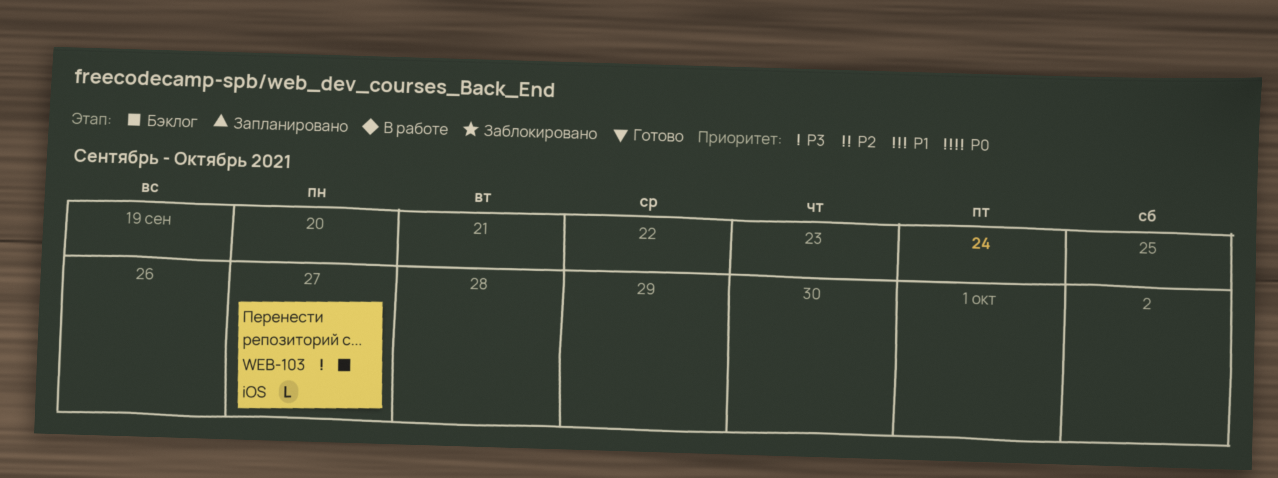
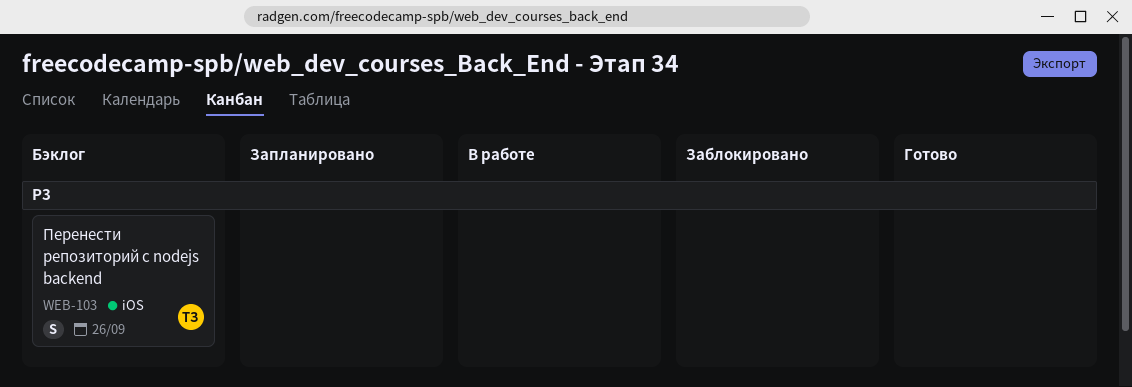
WEB-103, estimate: L -> S
WEB-103, due: Sep 27 -> Sep 26

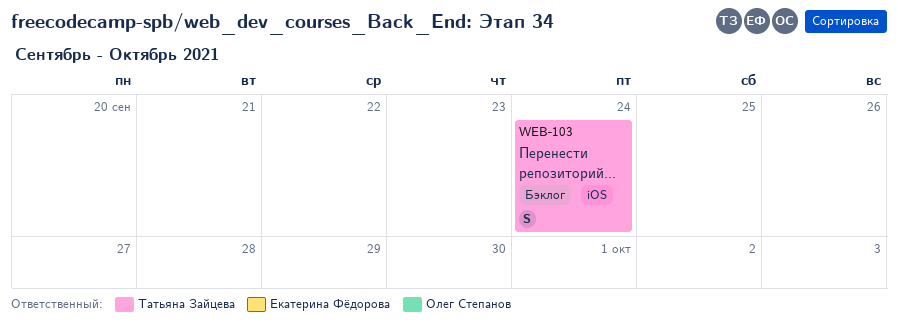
WEB-103, due: Sep 26 -> Sep 24

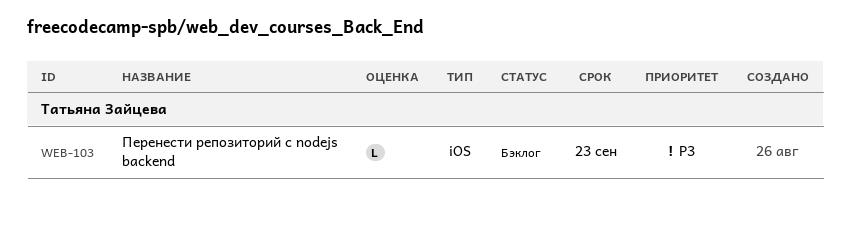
WEB-103, estimate: S -> L
WEB-103, due: Sep 24 -> Sep 23

